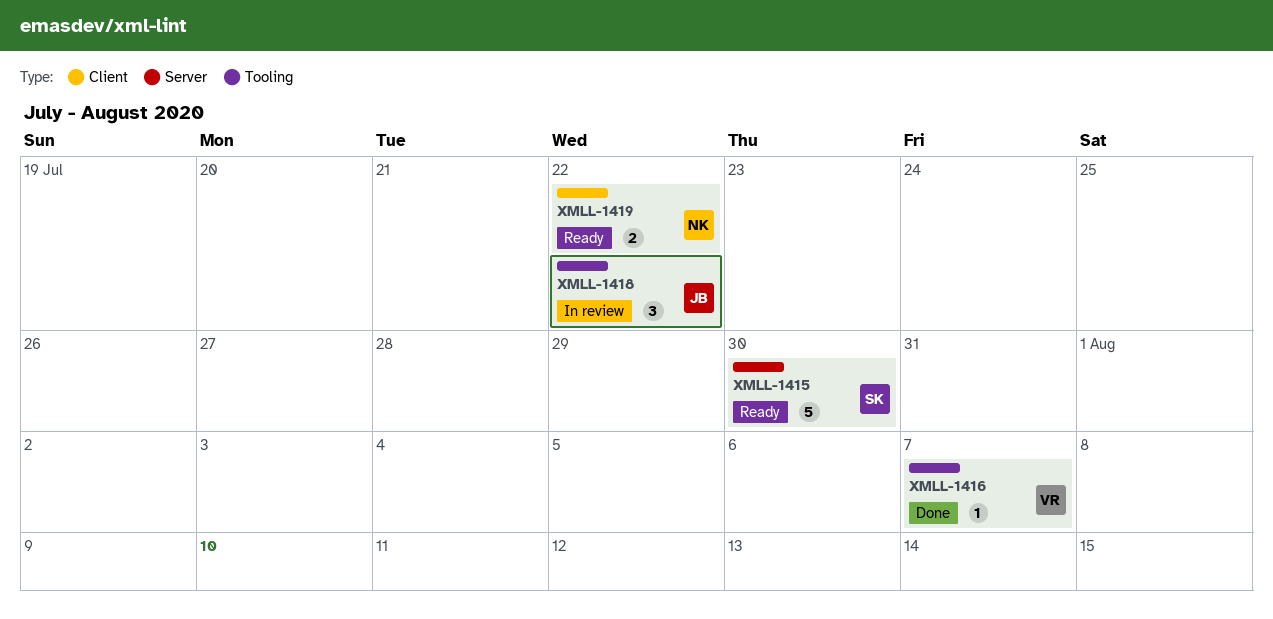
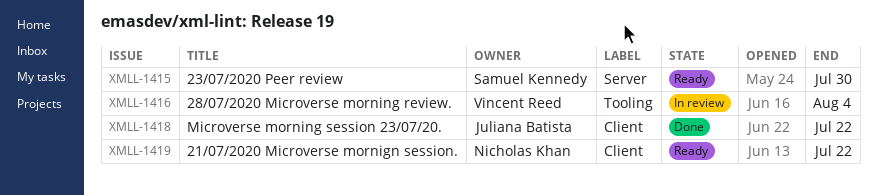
XMLL-1416, status: Done -> In review
XMLL-1416, due: Aug 7 -> Aug 4
XMLL-1418, status: In review -> Done
XMLL-1418, label: Tooling -> Client

